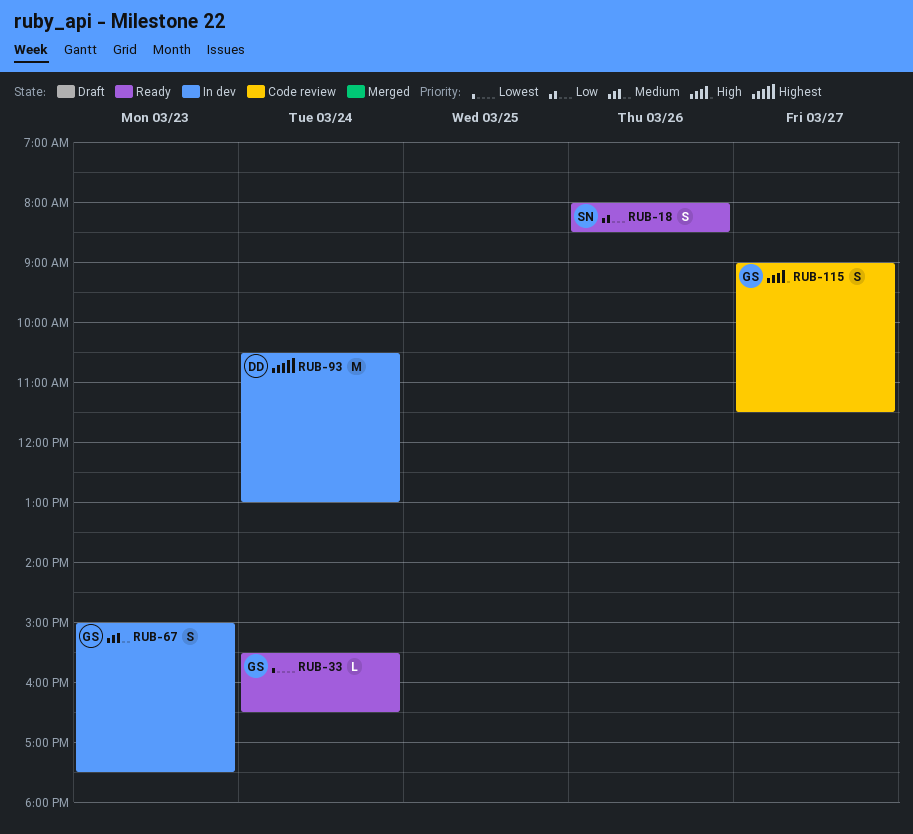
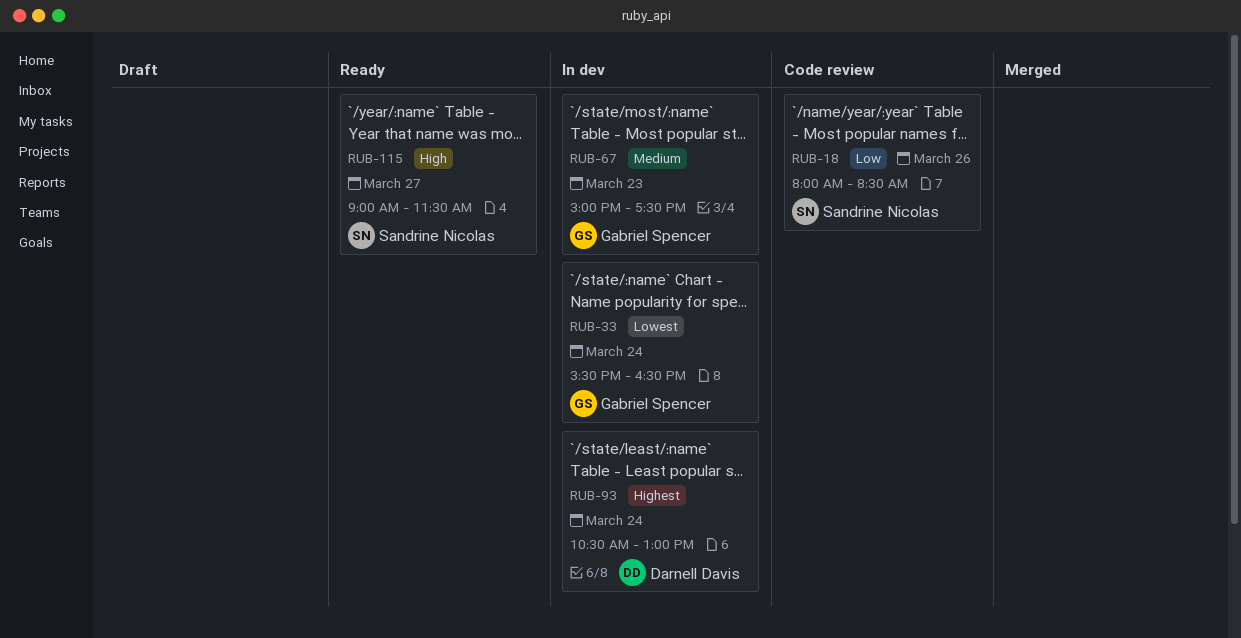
RUB-18, status: Ready -> Code review
RUB-33, status: Ready -> In dev
RUB-115, status: Code review -> Ready
RUB-115, owner: Gabriel Spencer -> Sandrine Nicolas

